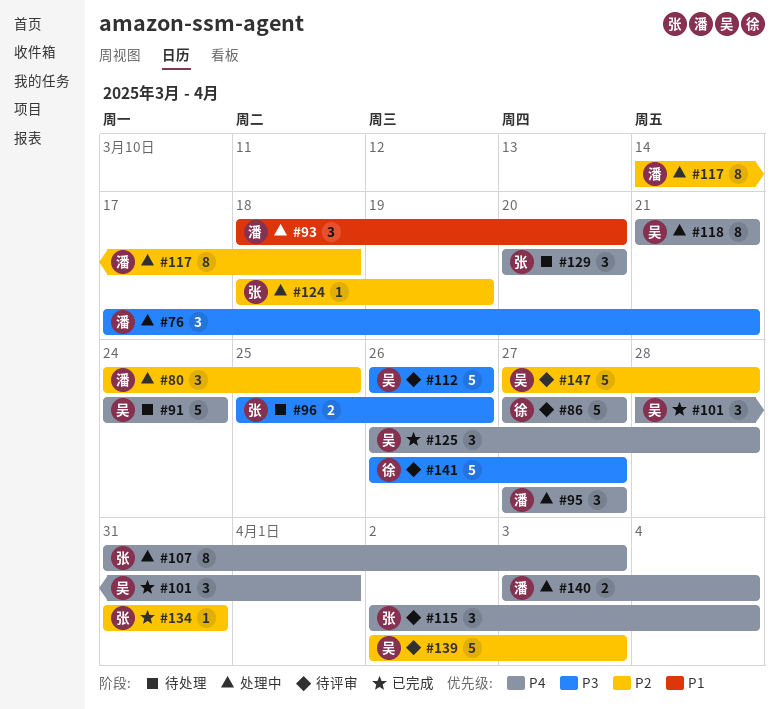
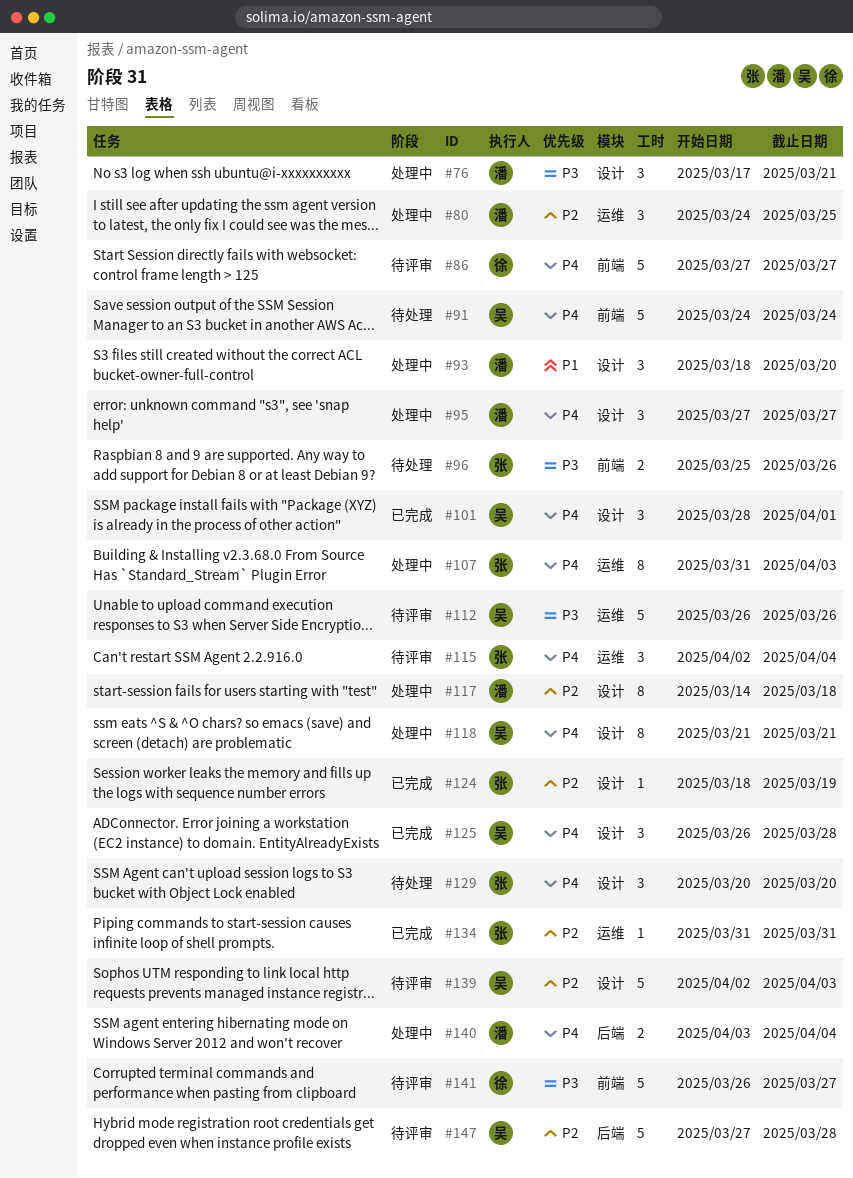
#124, status: 处理中 -> 已完成

